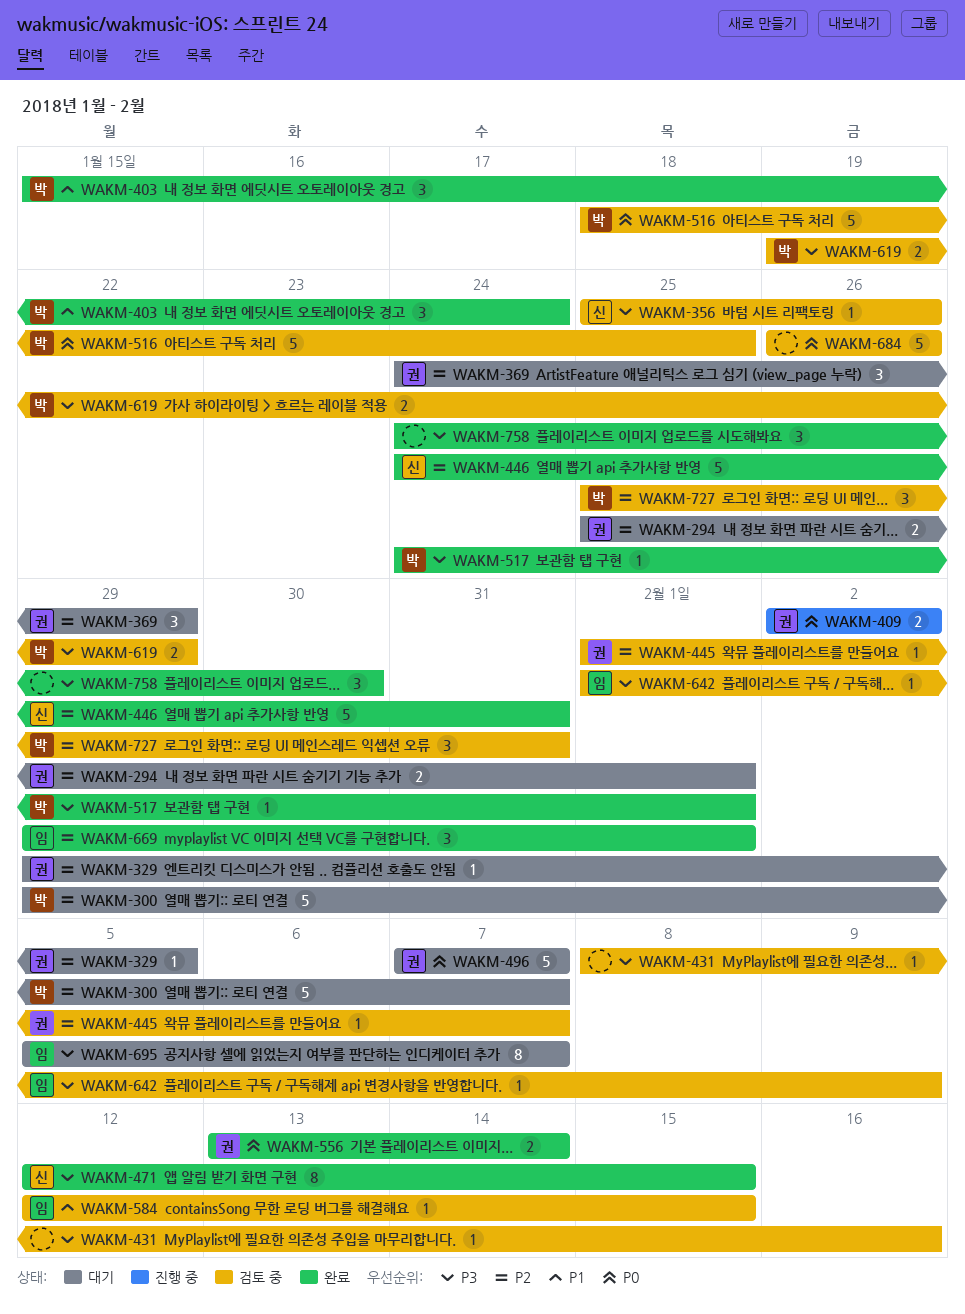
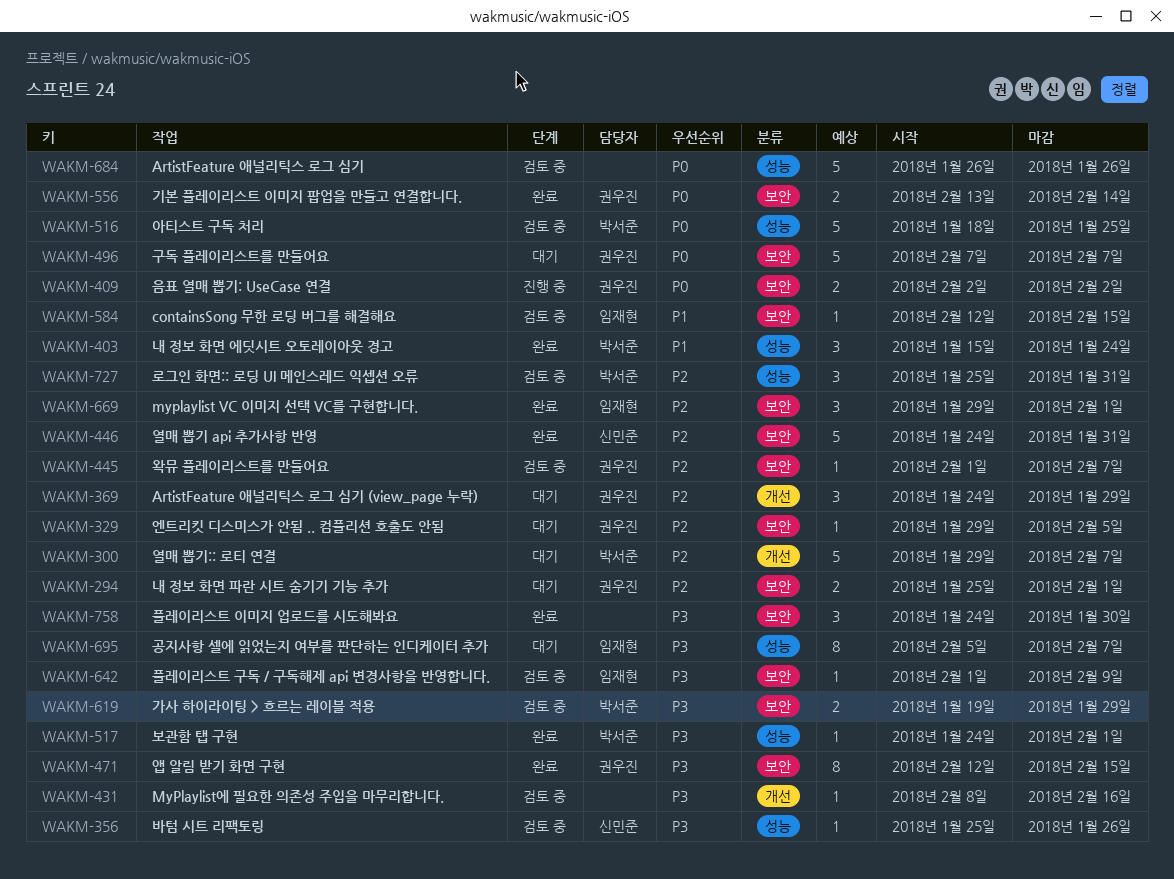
WAKM-471, owner: 신민준 -> 권우진

